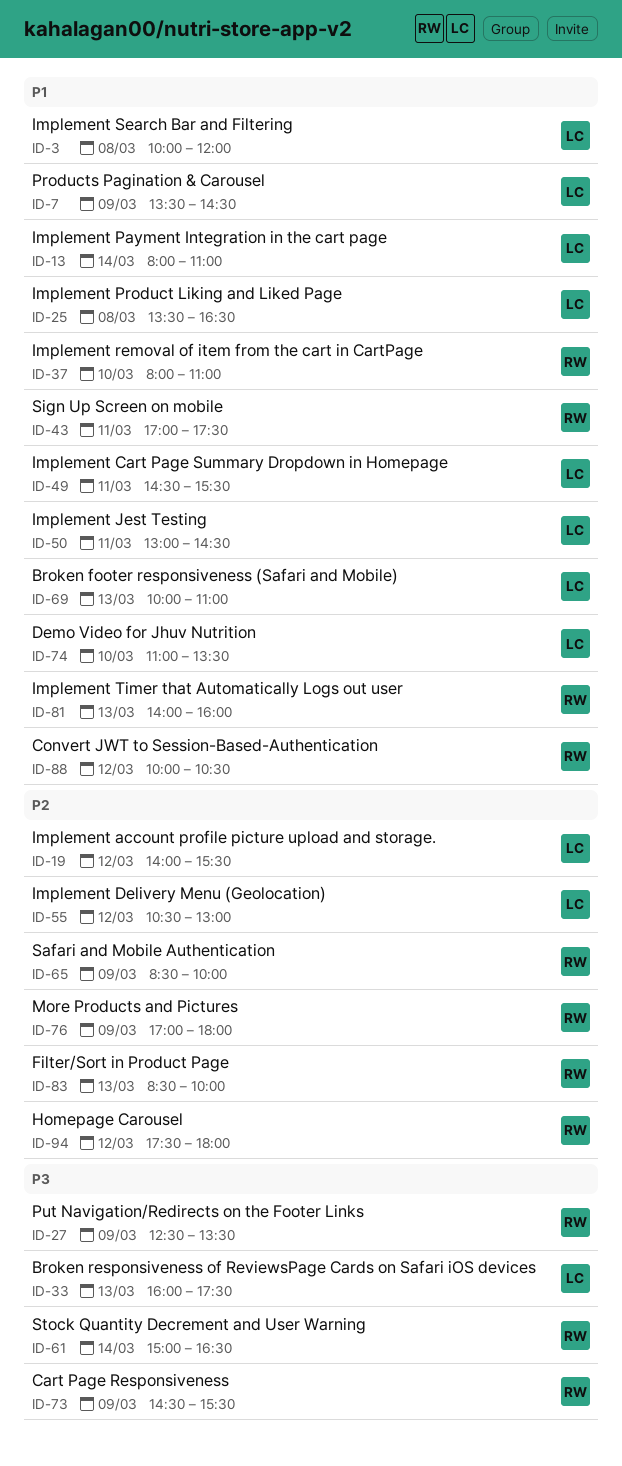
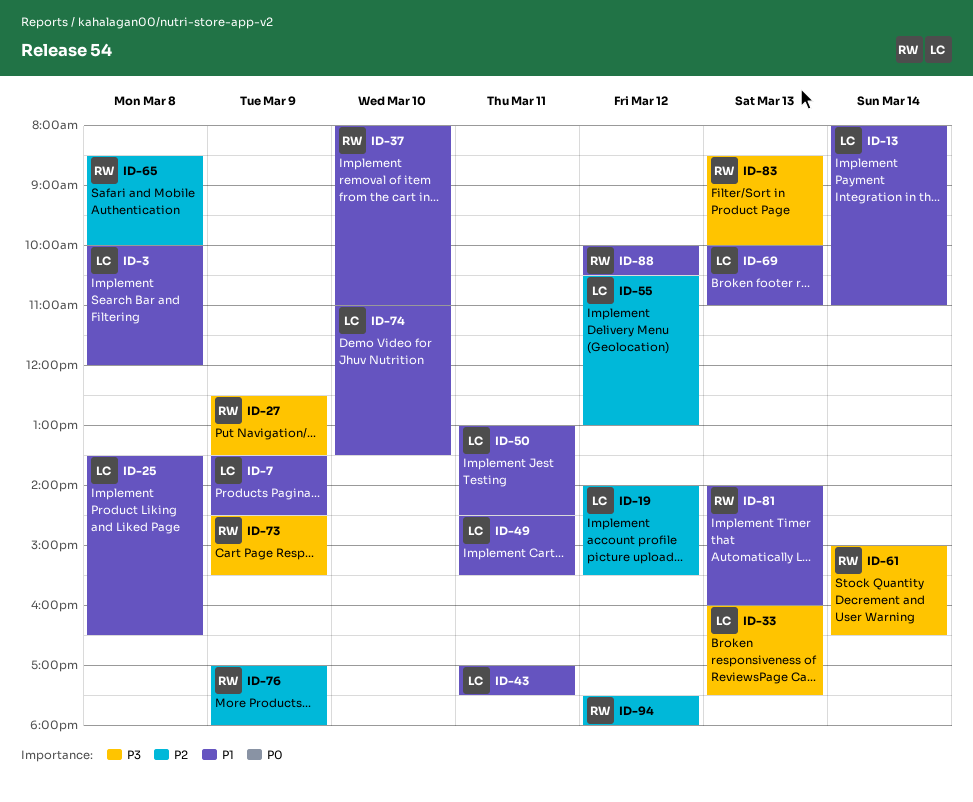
ID-43, owner: RW -> LC
ID-65, day: Mar 9 -> Mar 8
ID-83, priority: P2 -> P3

